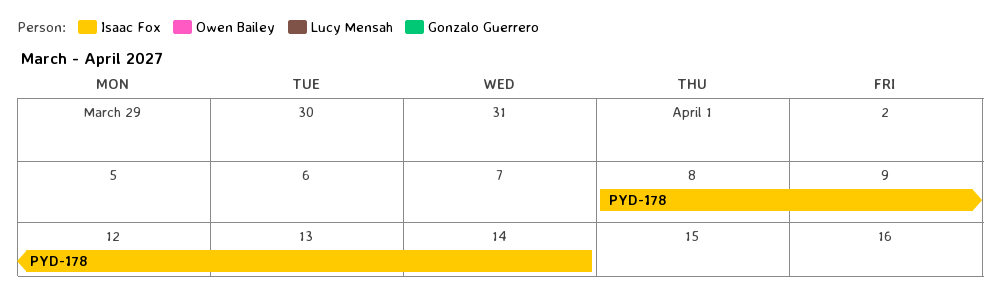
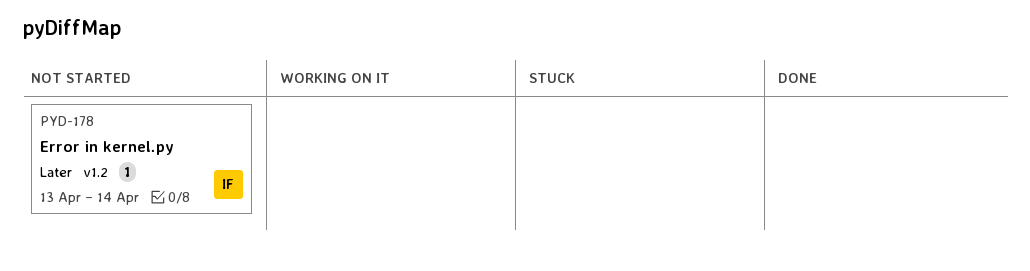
PYD-178, start: Apr 8 -> Apr 13

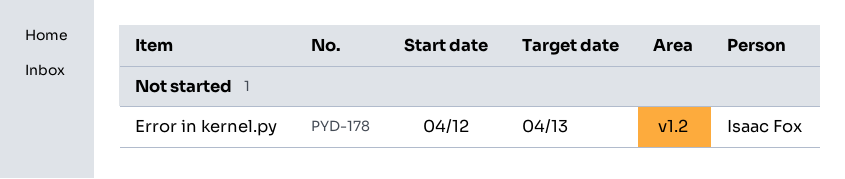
PYD-178, start: Apr 13 -> Apr 12
PYD-178, due: Apr 14 -> Apr 13

